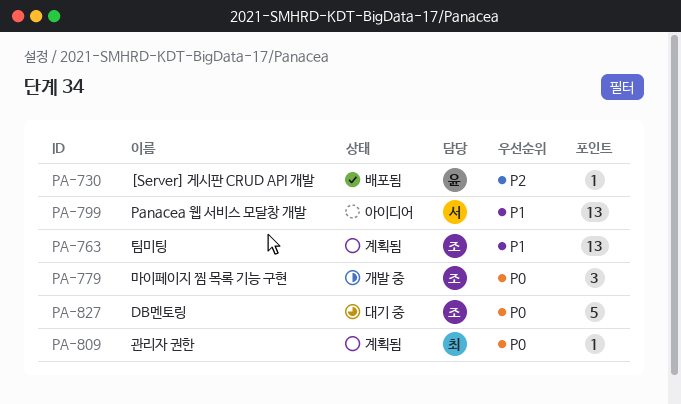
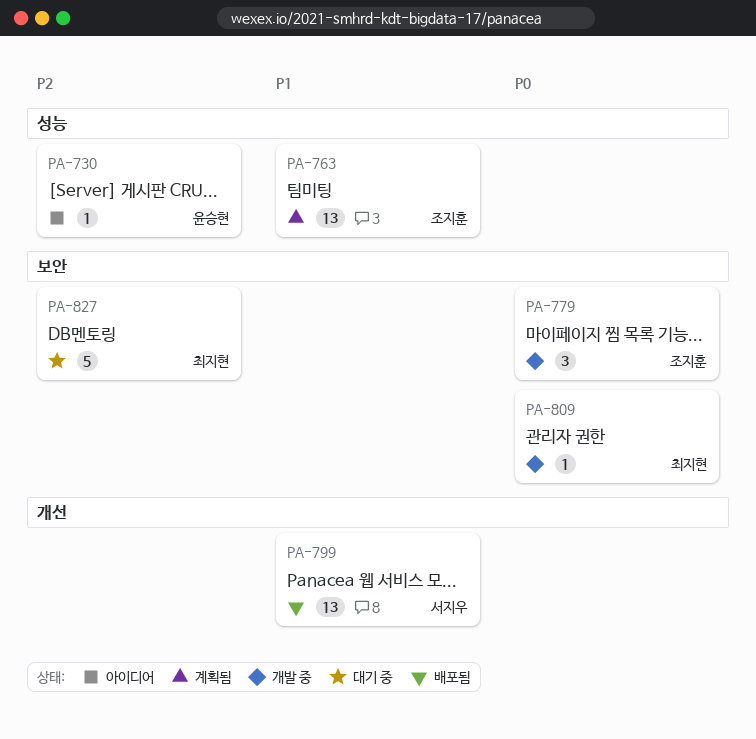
PA-730, status: 배포됨 -> 아이디어
PA-799, status: 아이디어 -> 배포됨
PA-809, status: 계획됨 -> 개발 중
PA-827, owner: 조지훈 -> 최지현
PA-827, priority: P0 -> P2

